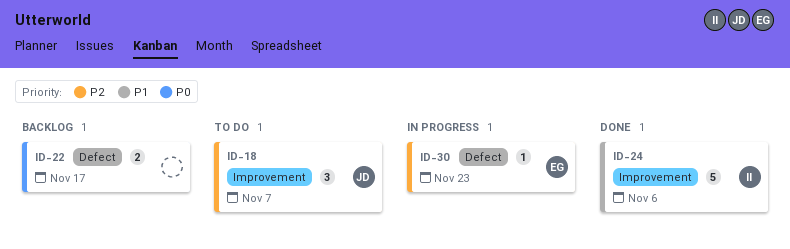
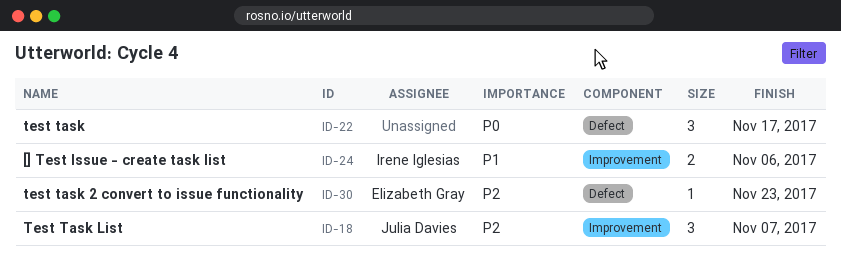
ID-22, estimate: 2 -> 3
ID-24, estimate: 5 -> 2

